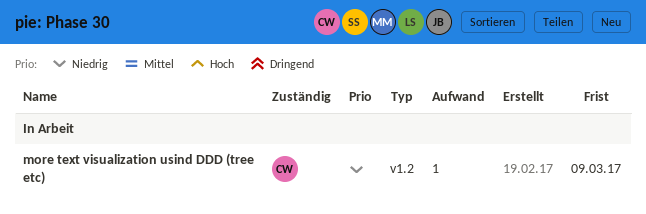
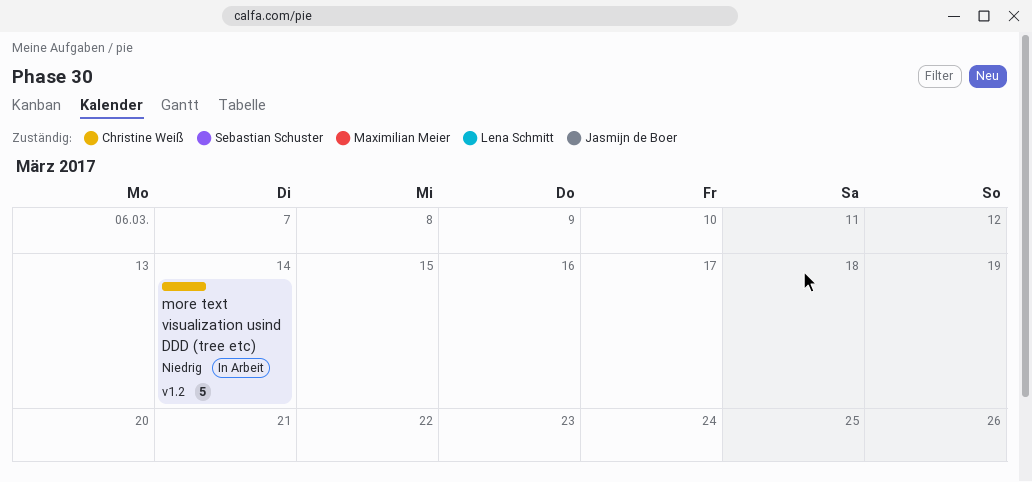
more text visualization usind DDD (tree etc), estimate: 1 -> 5
more text visualization usind DDD (tree etc), due: Mar 9 -> Mar 14

